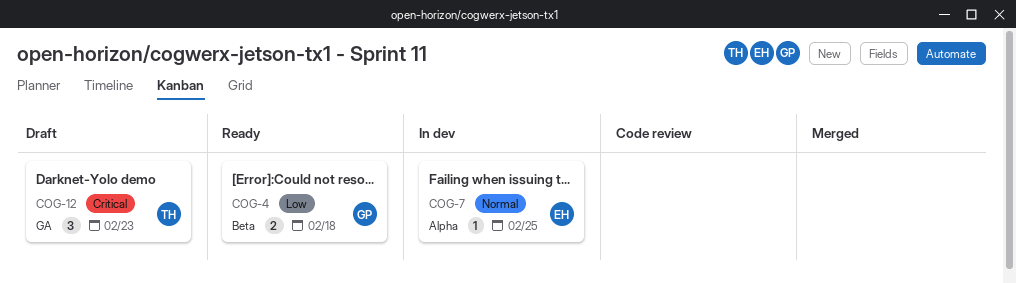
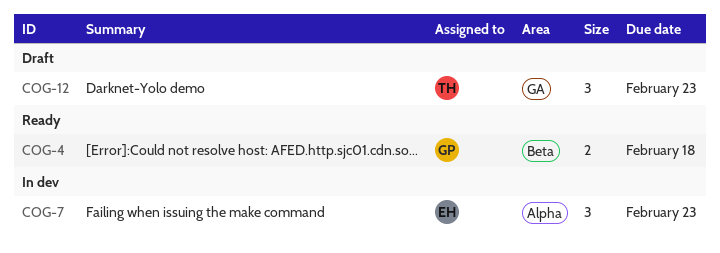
COG-7, estimate: 1 -> 3
COG-7, due: Feb 25 -> Feb 23

